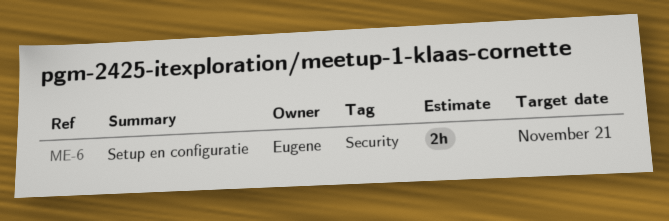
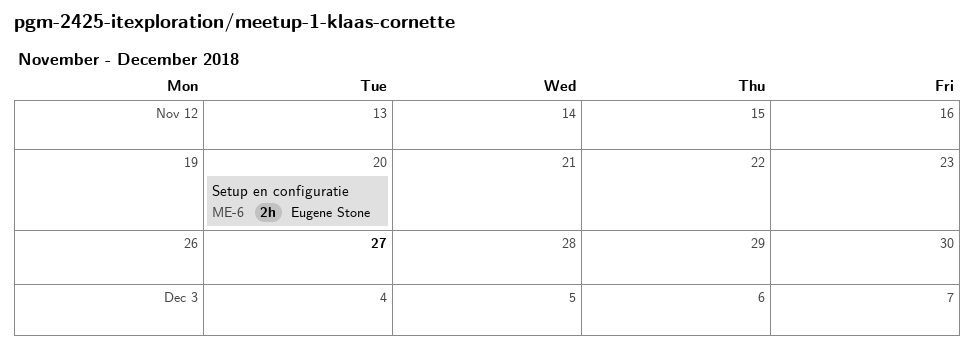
ME-6, due: Nov 21 -> Nov 20

